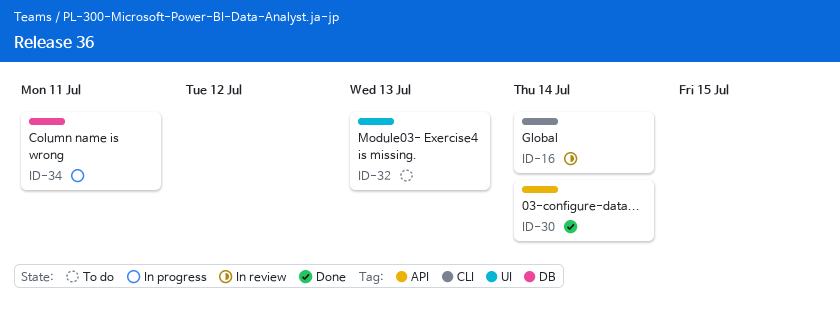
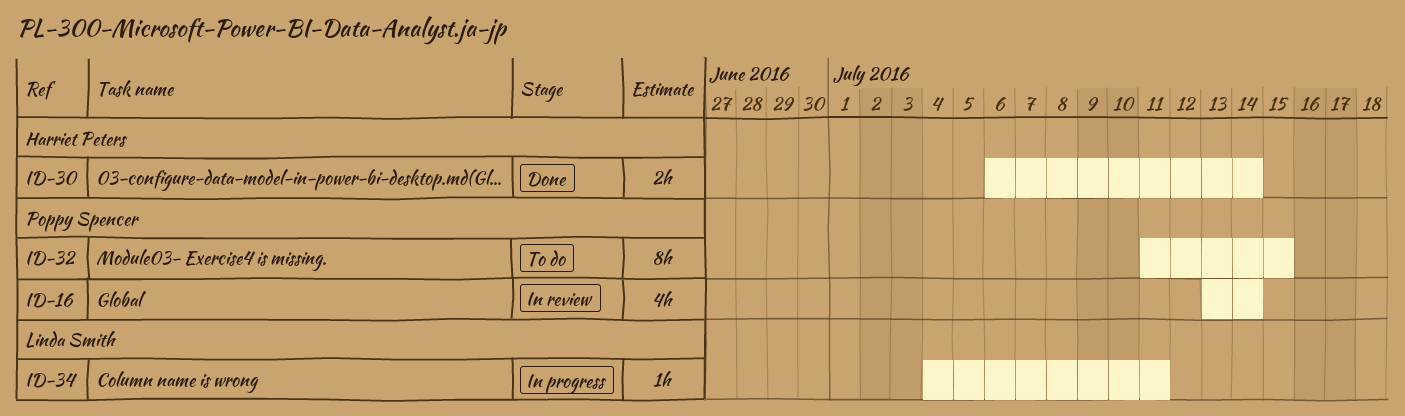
ID-32, due: Jul 13 -> Jul 15

